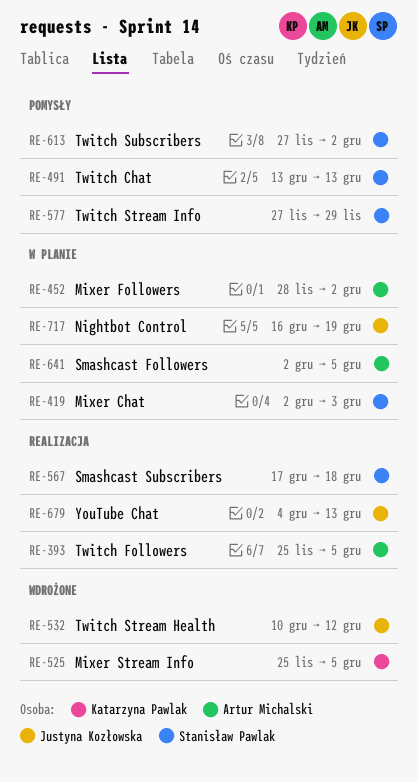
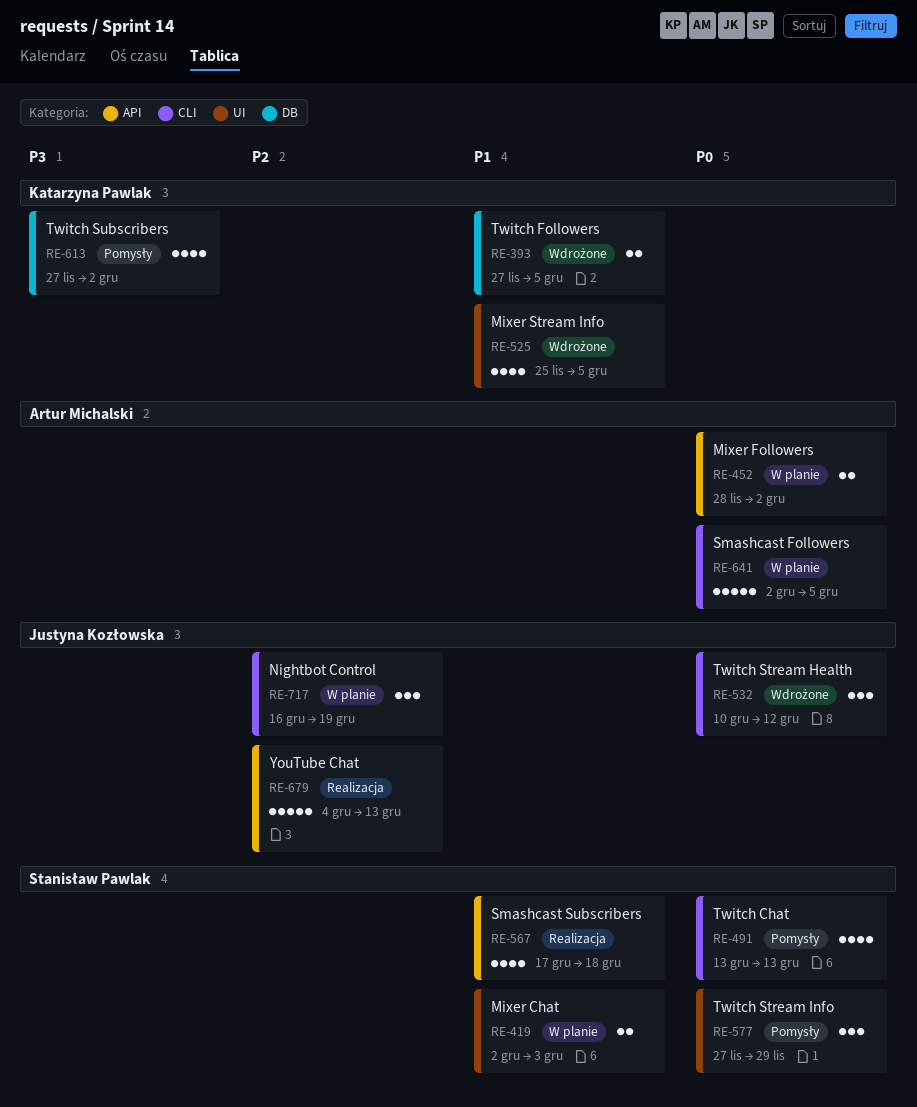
RE-393, status: Realizacja -> Wdrożone
RE-393, owner: Artur Michalski -> Katarzyna Pawlak
RE-393, start: Nov 25 -> Nov 27
RE-613, owner: Stanisław Pawlak -> Katarzyna Pawlak

